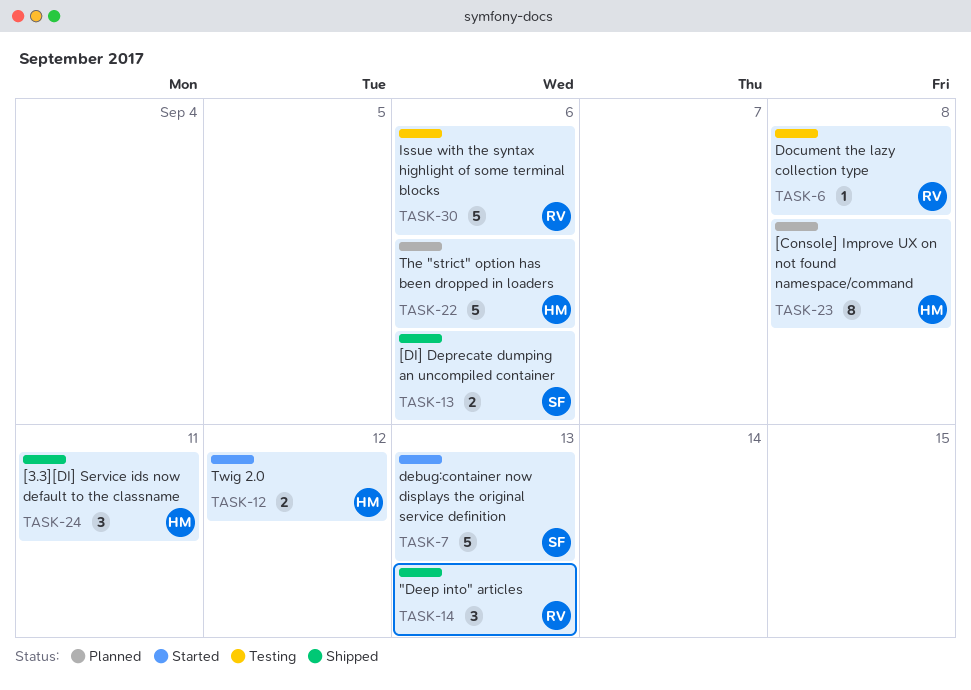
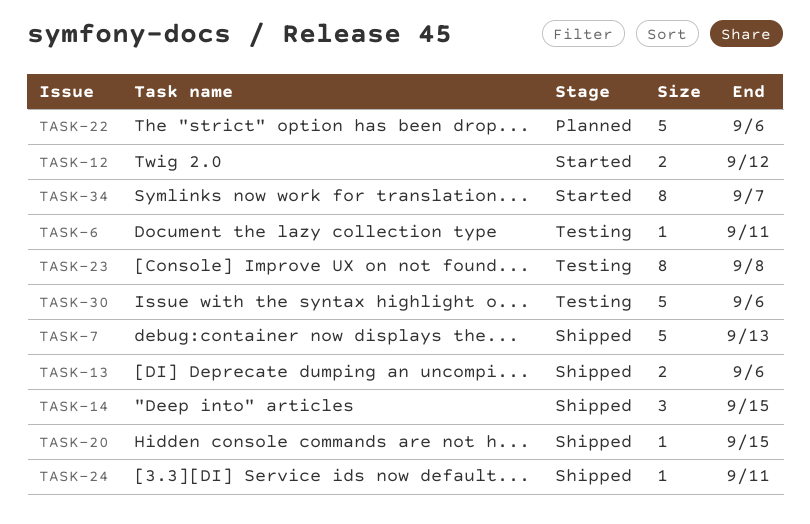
TASK-6, due: Sep 8 -> Sep 11
TASK-7, status: Started -> Shipped
TASK-14, due: Sep 13 -> Sep 15
TASK-20: none -> present
TASK-23, status: Planned -> Testing
TASK-24, estimate: 3 -> 1
TASK-34: none -> present

